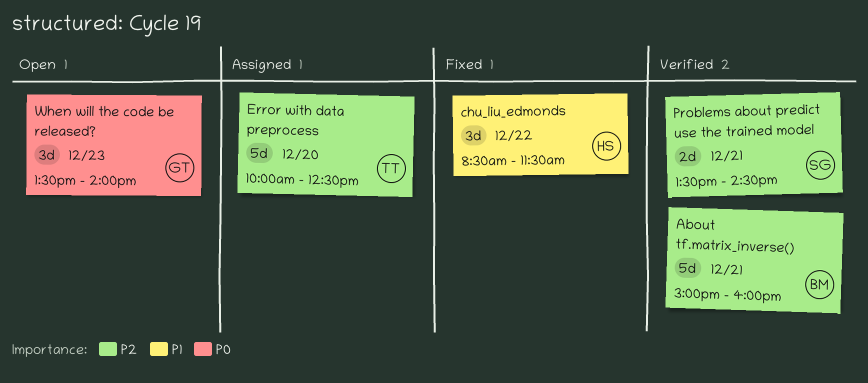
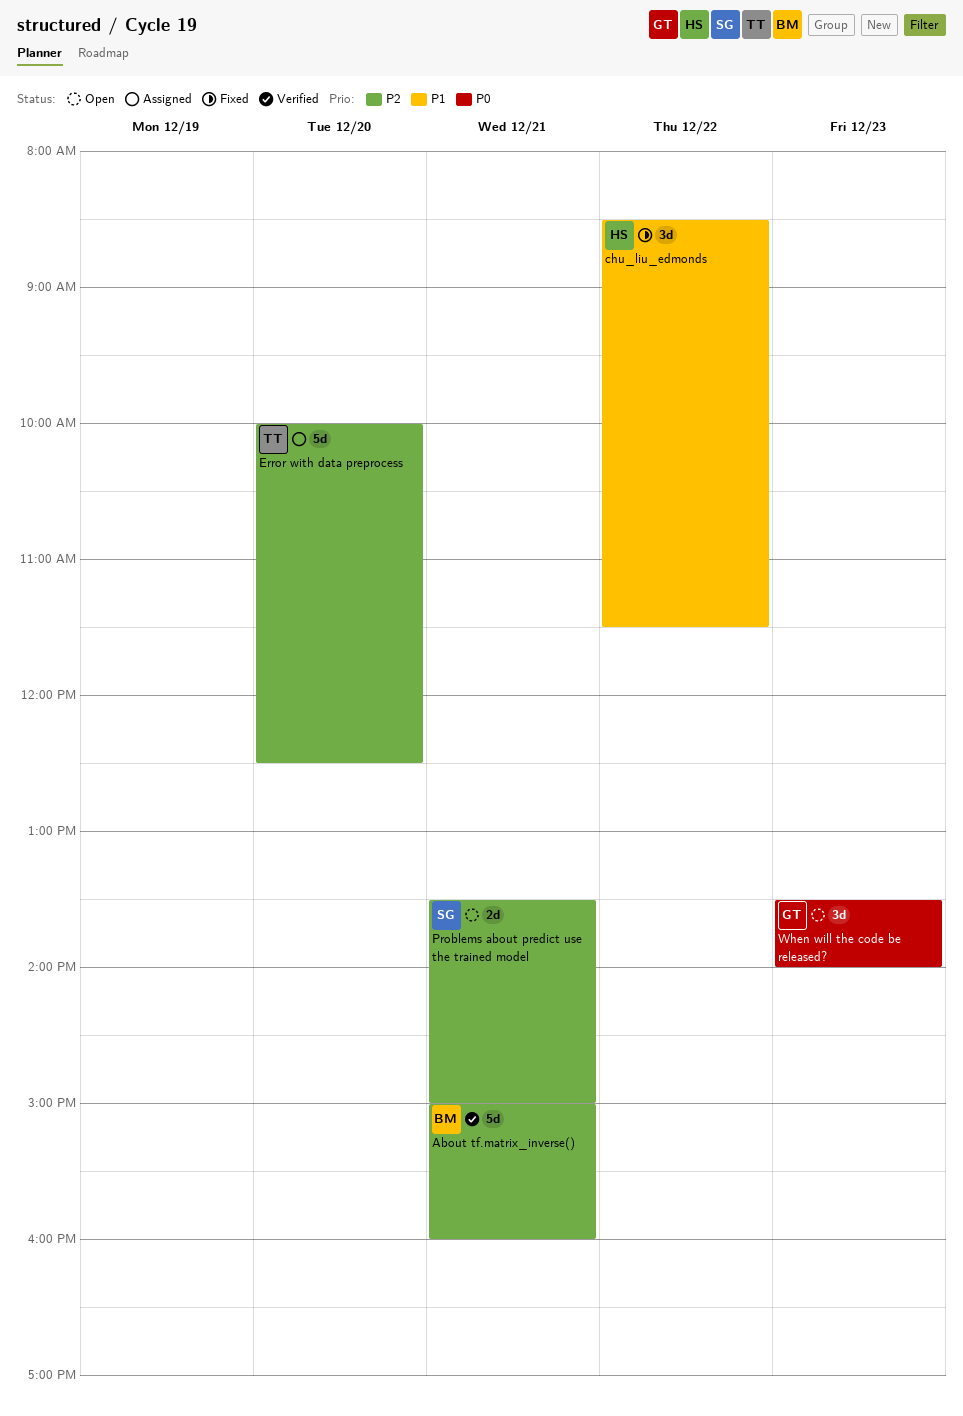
Problems about predict use the trained model, status: Verified -> Open
Problems about predict use the trained model, ends: 14:30 -> 15:00

